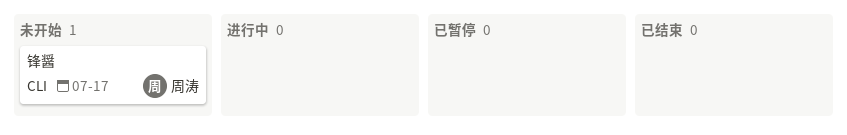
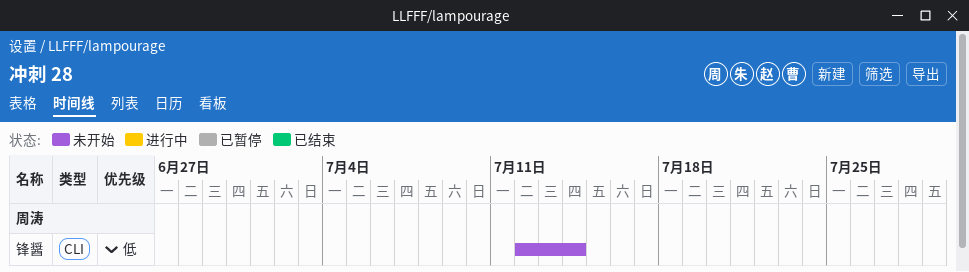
锋醤, due: Jul 17 -> Jul 14

